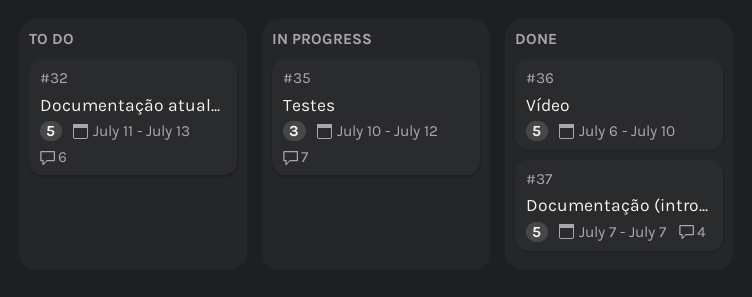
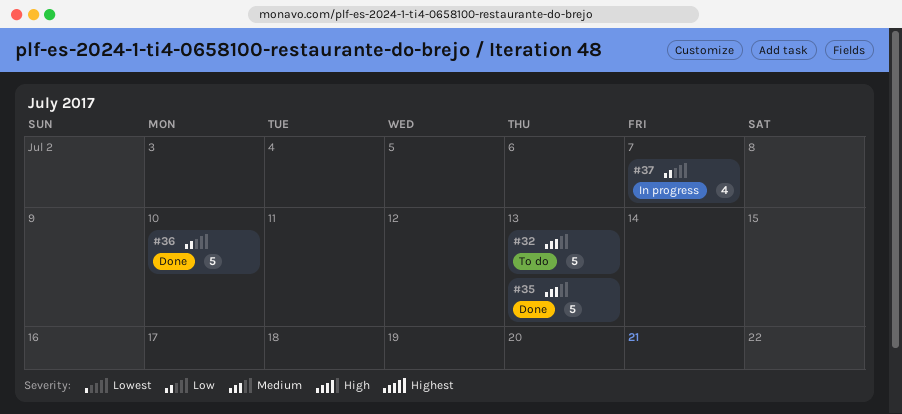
#35, status: In progress -> Done
#35, estimate: 3 -> 5
#35, due: Jul 12 -> Jul 13
#37, status: Done -> In progress
#37, estimate: 5 -> 4

